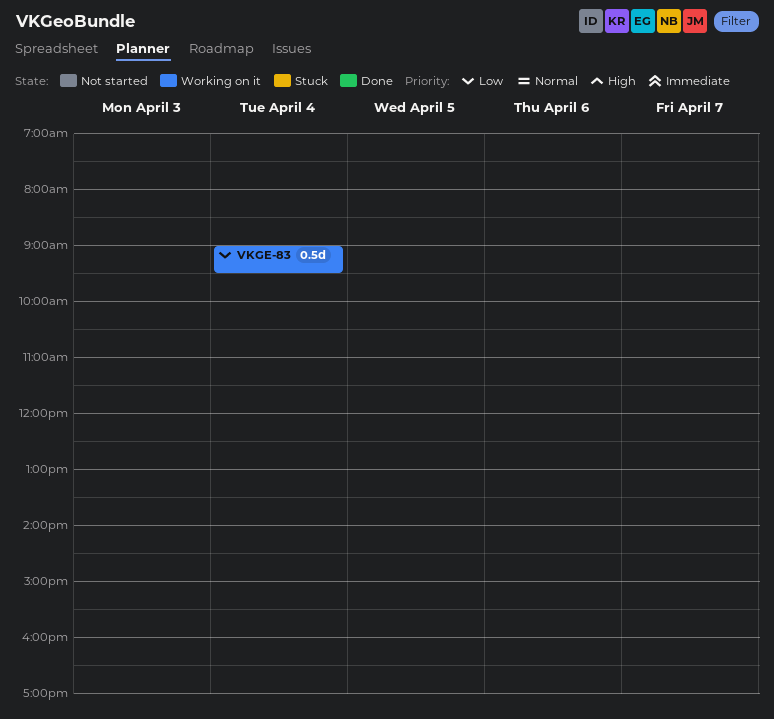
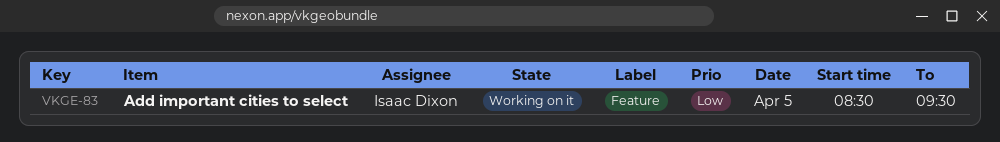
VKGE-83, day: Apr 4 -> Apr 5
VKGE-83, begins: 09:00 -> 08:30

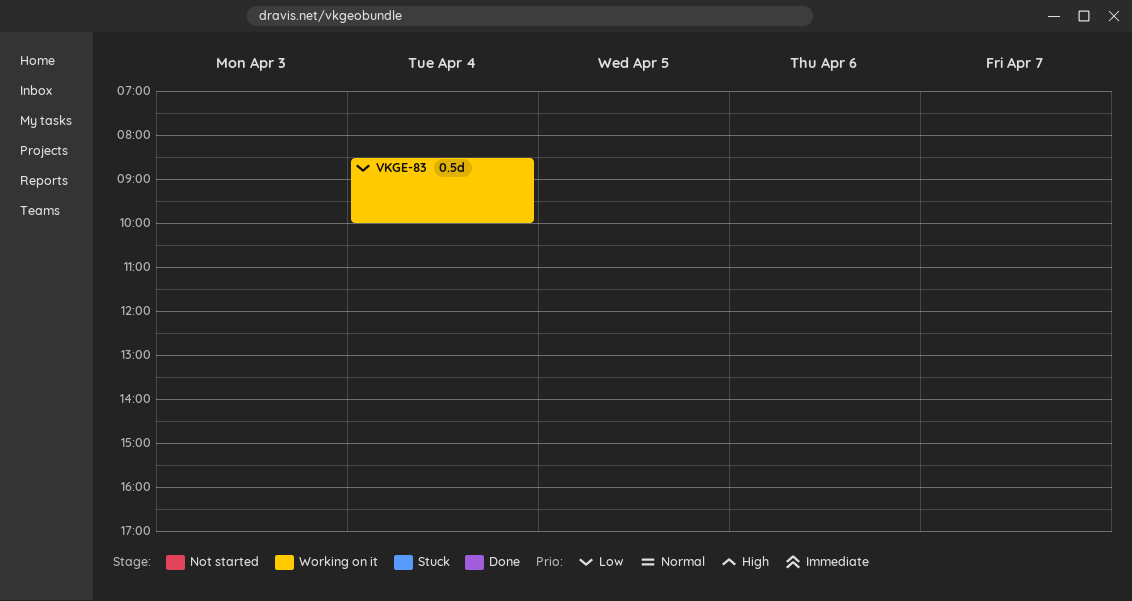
VKGE-83, day: Apr 5 -> Apr 4
VKGE-83, ends: 09:30 -> 10:00

